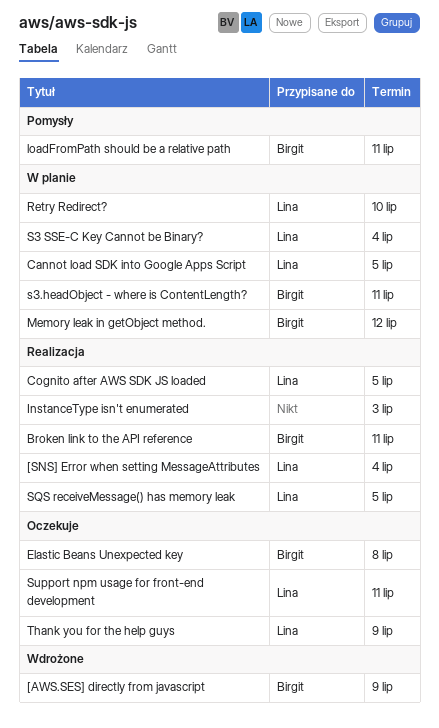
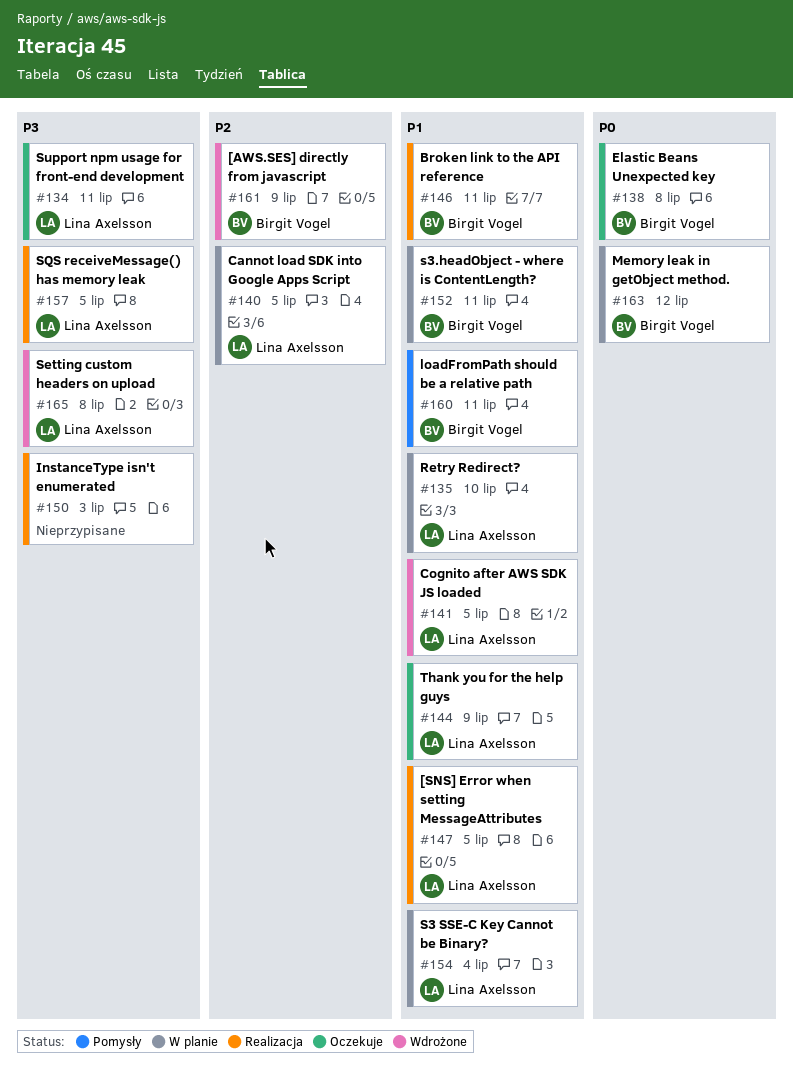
[SNS] Error when setting MessageAttributes, due: Jul 4 -> Jul 5
Cognito after AWS SDK JS loaded, status: Realizacja -> Wdrożone
Setting custom headers on upload: none -> present

